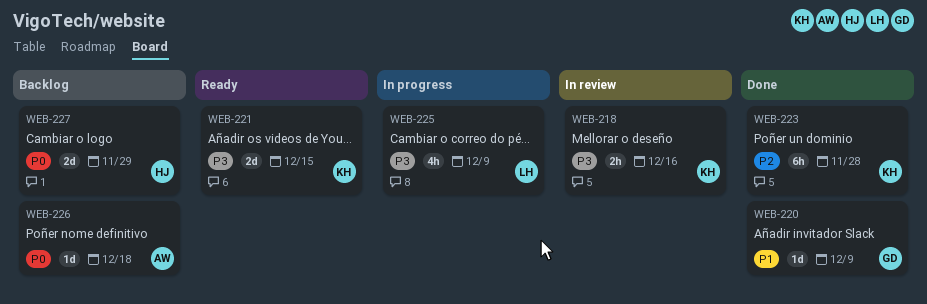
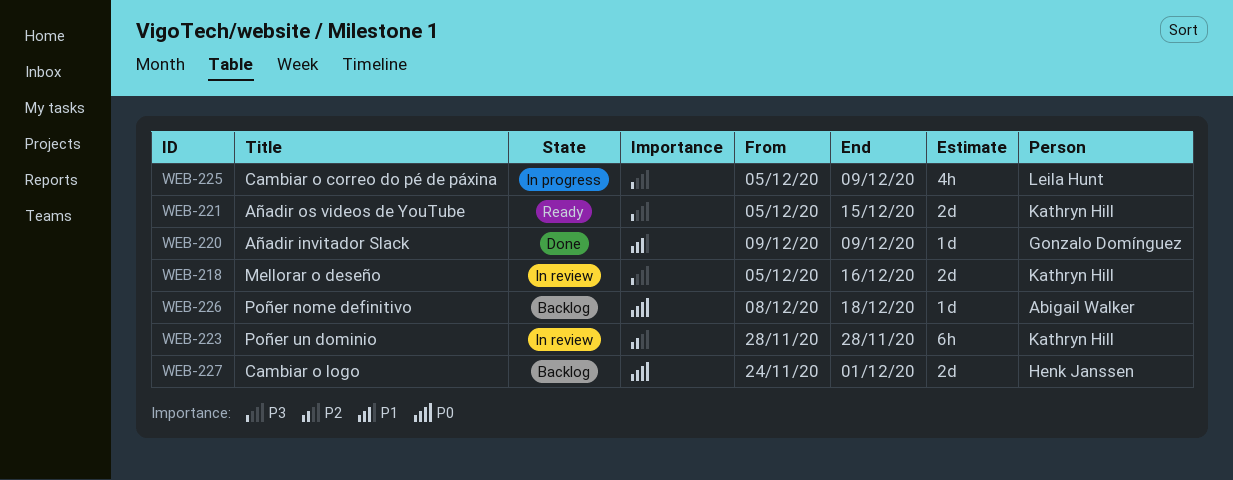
WEB-218, estimate: 2h -> 2d
WEB-223, status: Done -> In review
WEB-227, due: Nov 29 -> Dec 1

